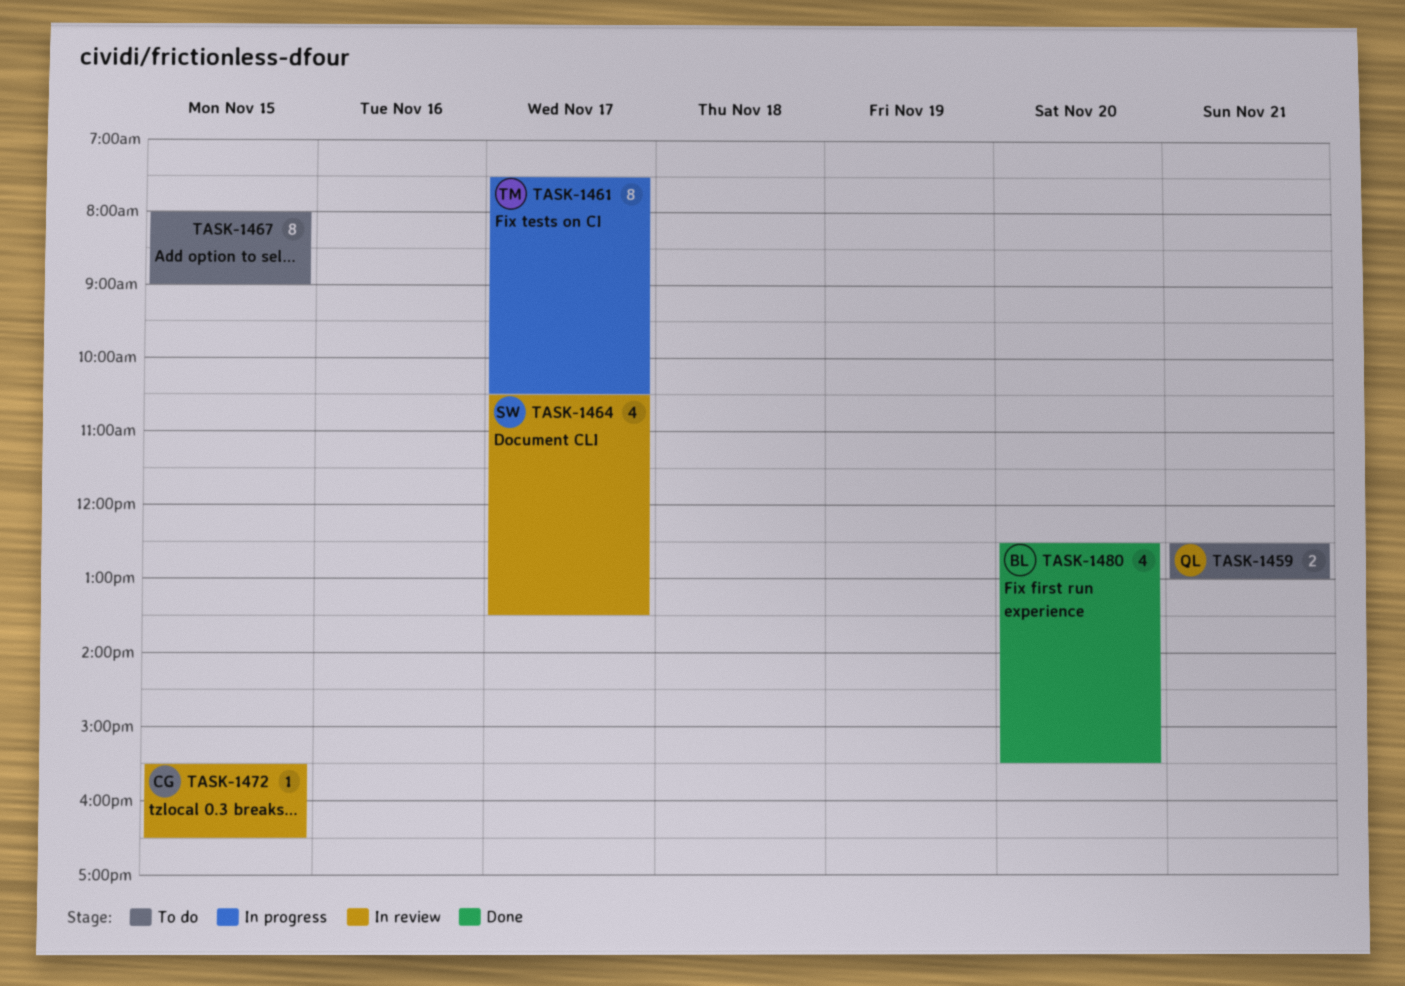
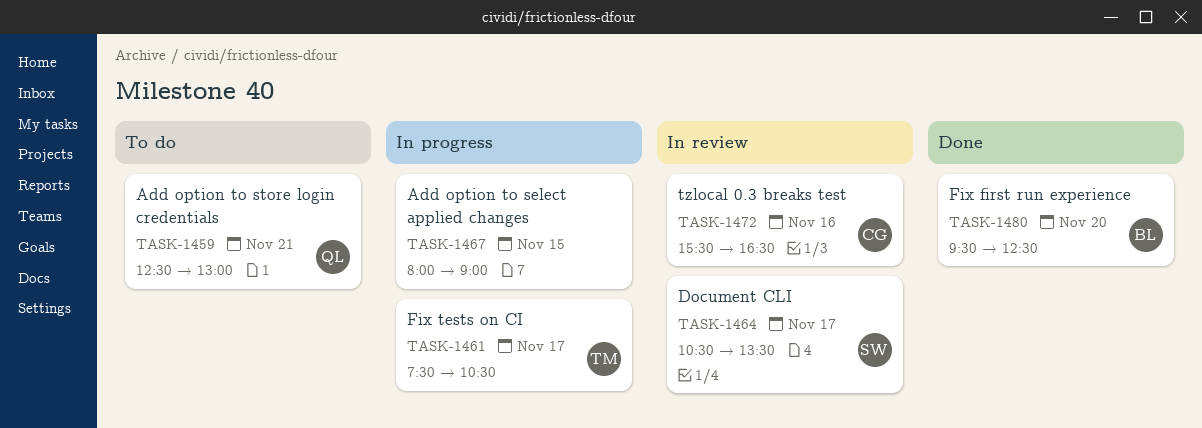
TASK-1467, status: To do -> In progress
TASK-1472, day: Nov 15 -> Nov 16
TASK-1480, begins: 12:30 -> 09:30
TASK-1480, ends: 15:30 -> 12:30

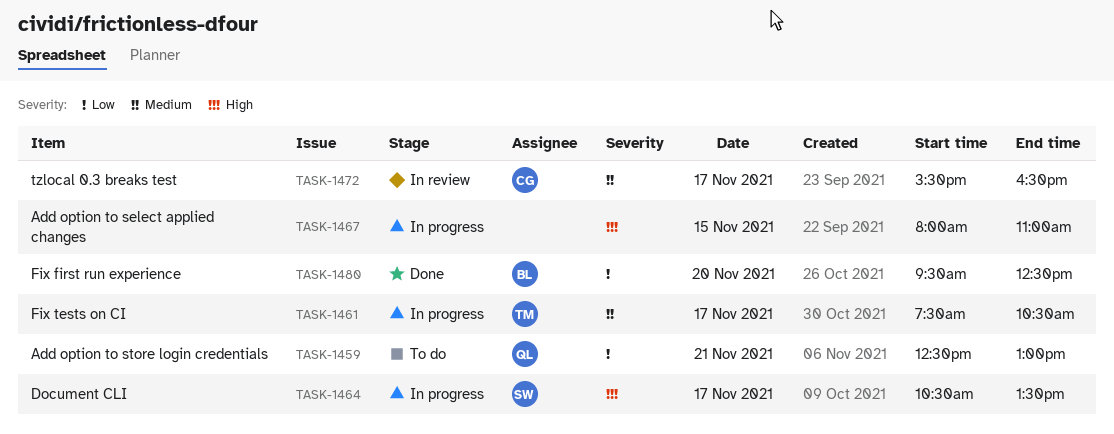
TASK-1464, status: In review -> In progress
TASK-1467, ends: 09:00 -> 11:00
TASK-1472, day: Nov 16 -> Nov 17

